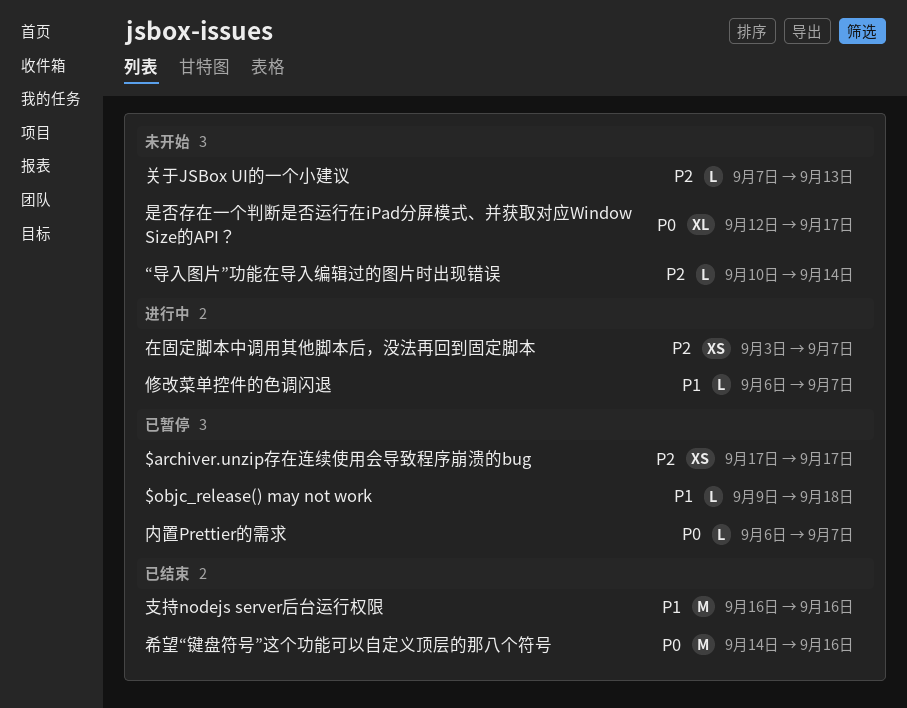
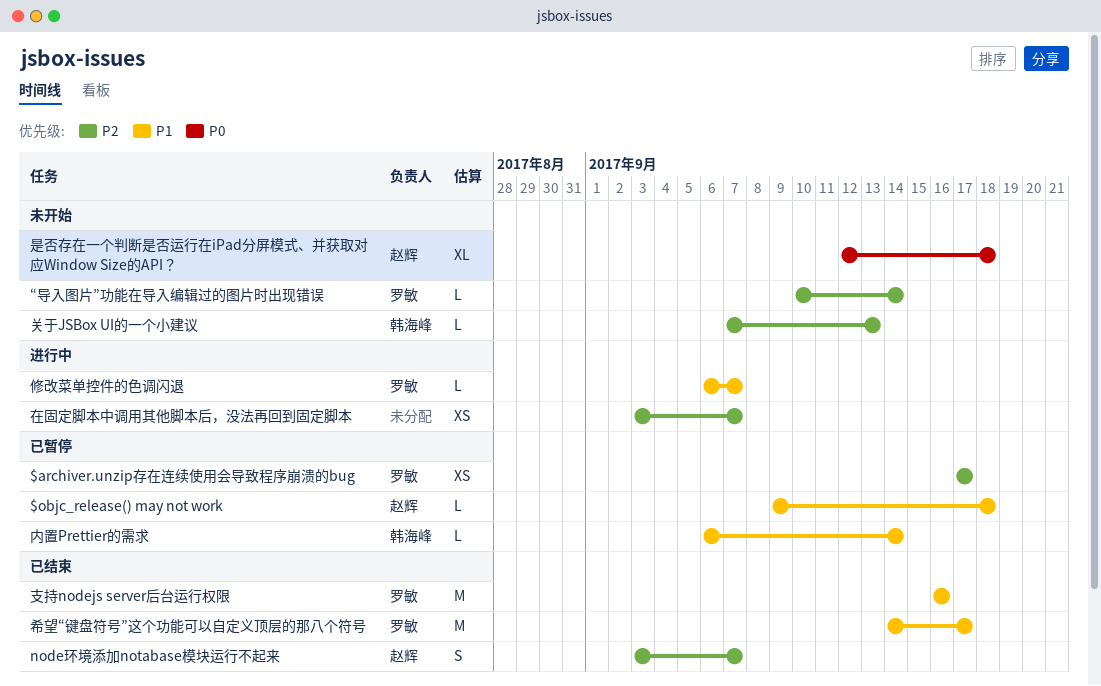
node环境添加notabase模块运行不起来: none -> present
内置Prettier的需求, priority: P0 -> P1
内置Prettier的需求, due: Sep 7 -> Sep 14
希望“键盘符号”这个功能可以自定义顶层的那八个符号, priority: P0 -> P1
希望“键盘符号”这个功能可以自定义顶层的那八个符号, due: Sep 16 -> Sep 17
是否存在一个判断是否运行在iPad分屏模式、并获取对应Window Size的API？, due: Sep 17 -> Sep 18

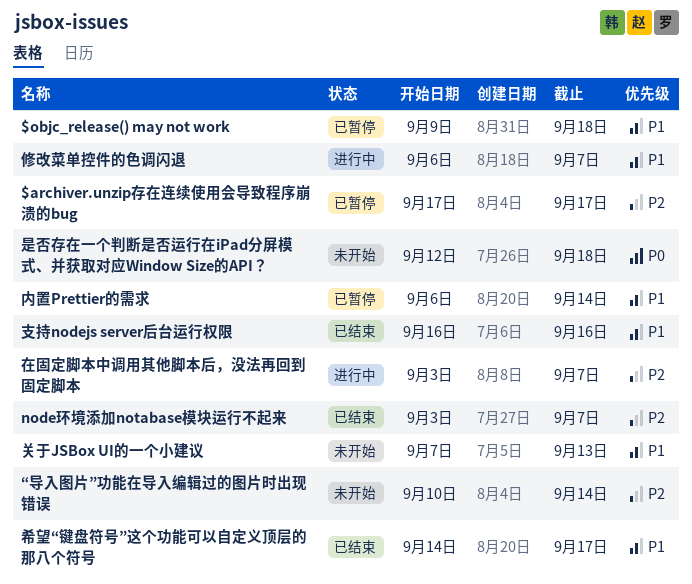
关于JSBox UI的一个小建议, priority: P2 -> P1

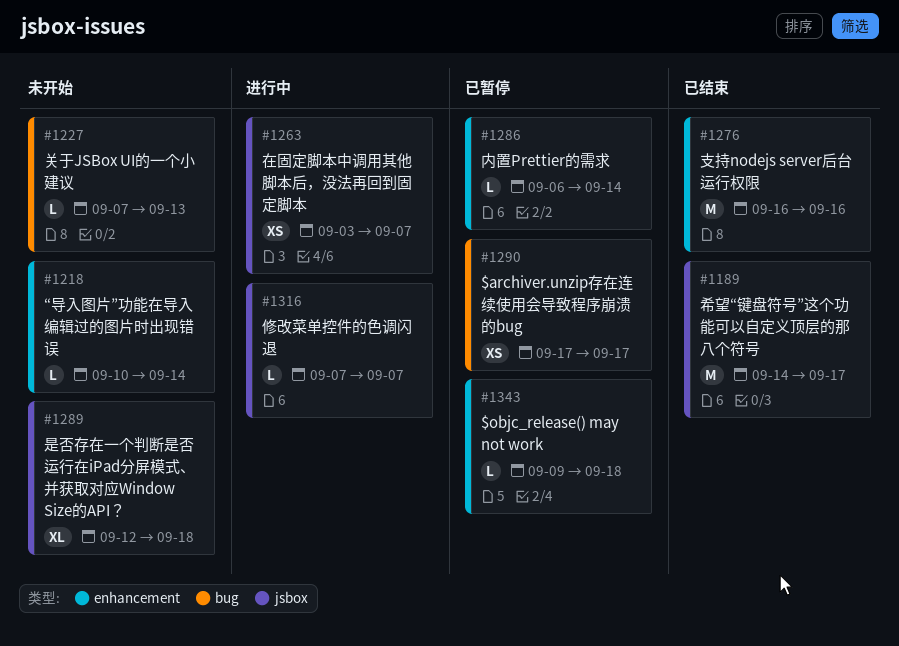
node环境添加notabase模块运行不起来: present -> none
修改菜单控件的色调闪退, start: Sep 6 -> Sep 7

